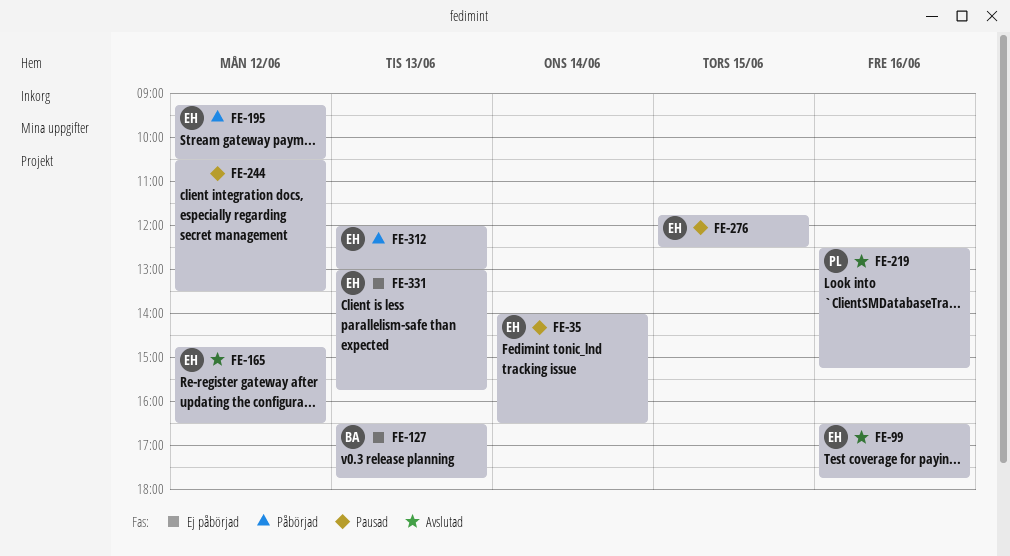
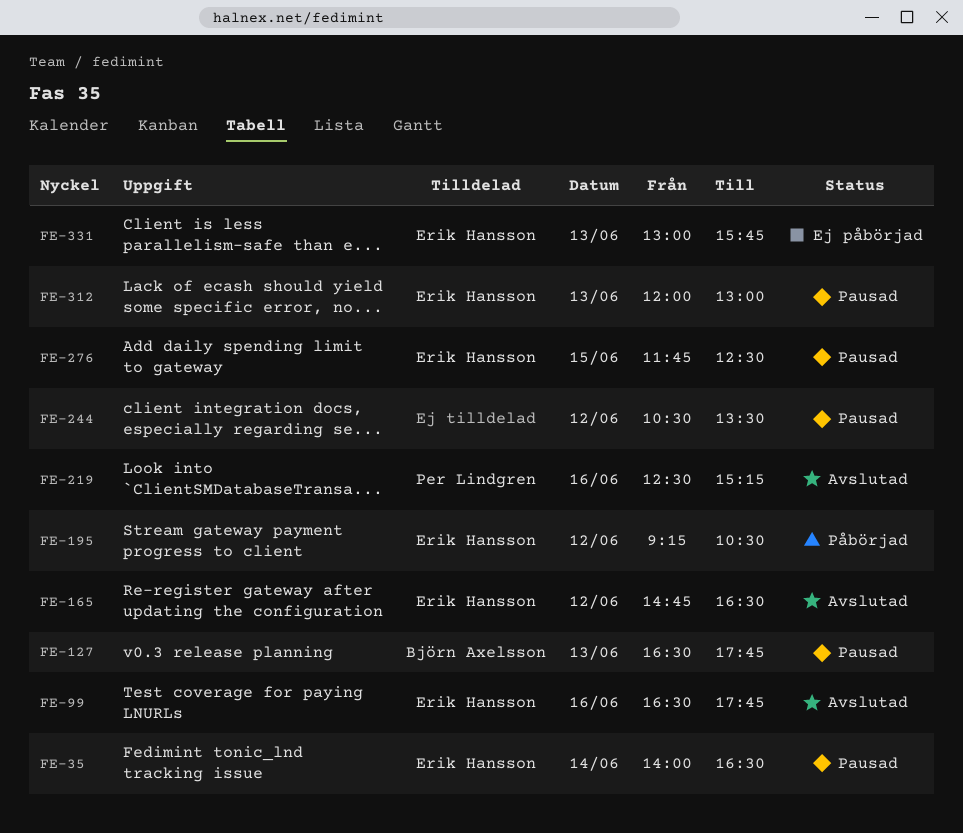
FE-127, status: Ej påbörjad -> Pausad
FE-312, status: Påbörjad -> Pausad

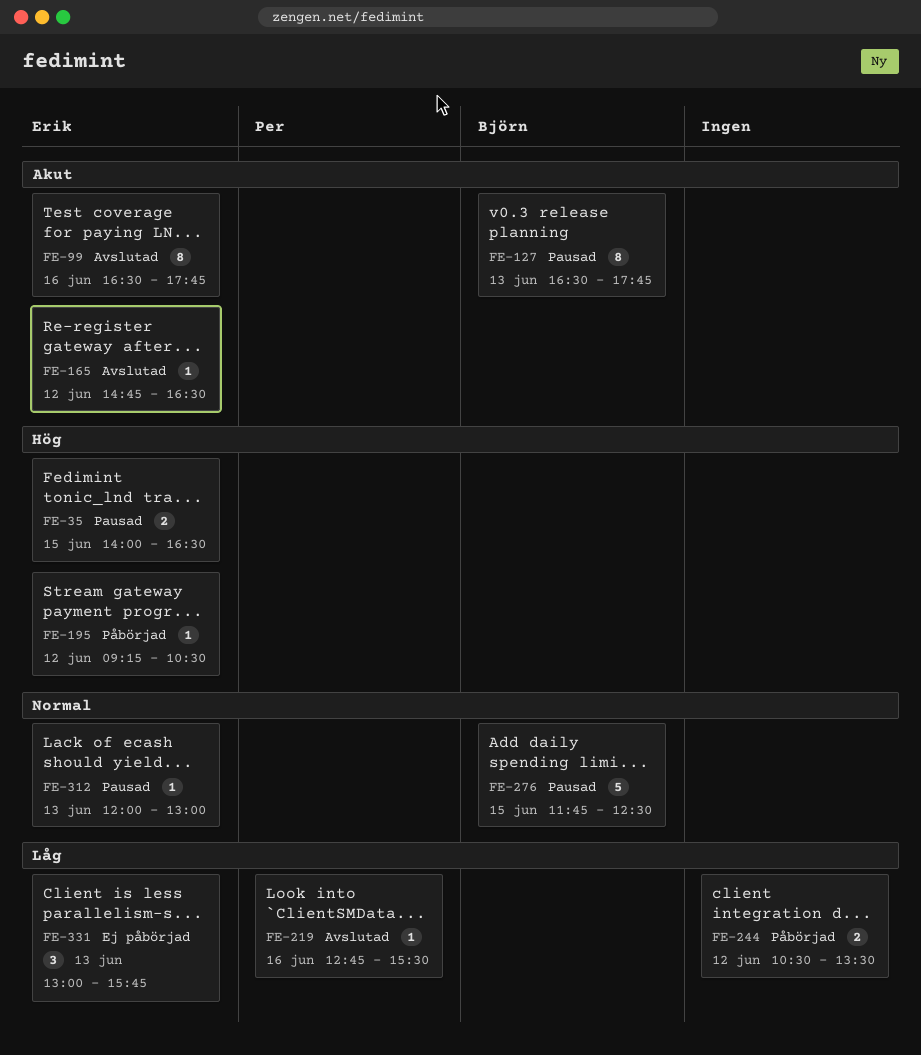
FE-35, day: Jun 14 -> Jun 15
FE-219, begins: 12:30 -> 12:45
FE-219, ends: 15:15 -> 15:30
FE-244, status: Pausad -> Påbörjad
FE-276, owner: Erik Hansson -> Björn Axelsson

